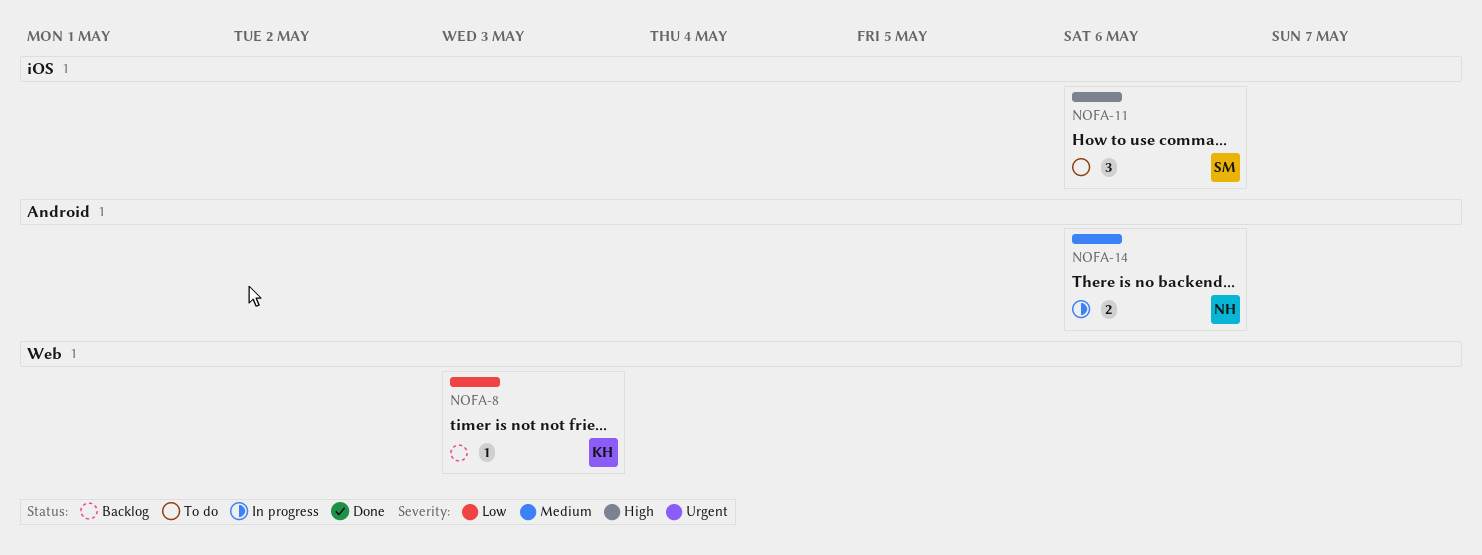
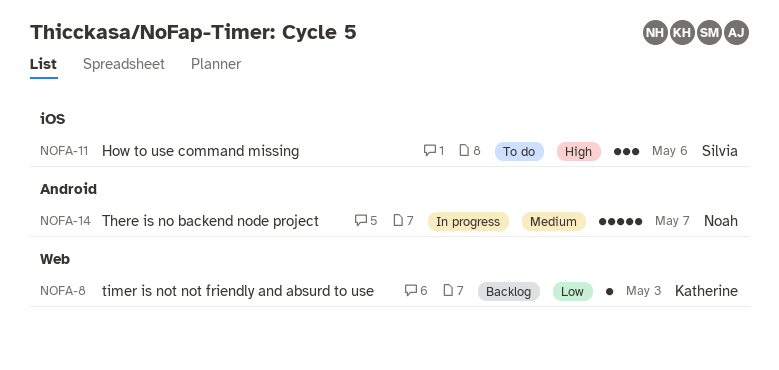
NOFA-14, estimate: 2 -> 5
NOFA-14, due: May 6 -> May 7

